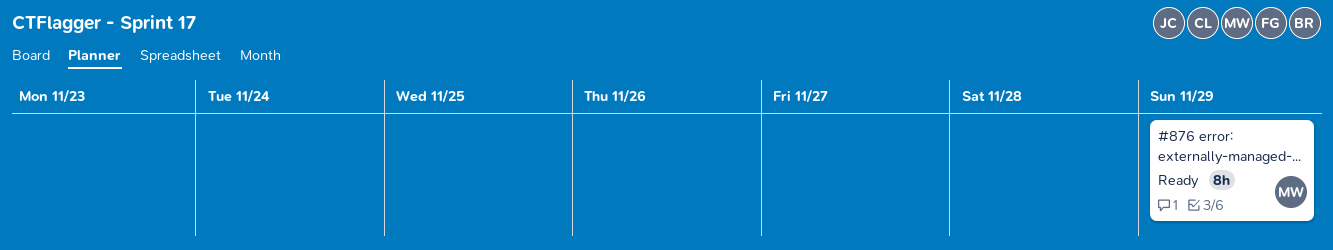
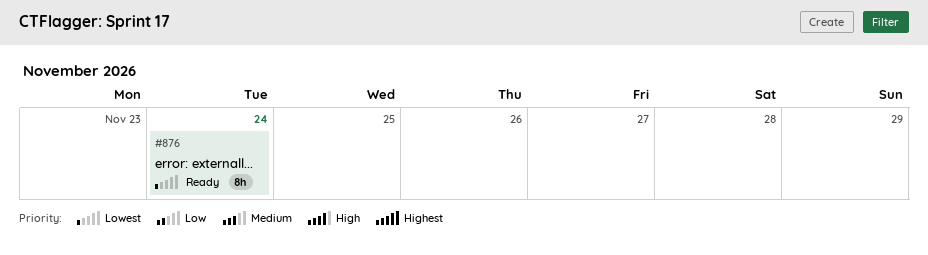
#876, due: Nov 29 -> Nov 24

